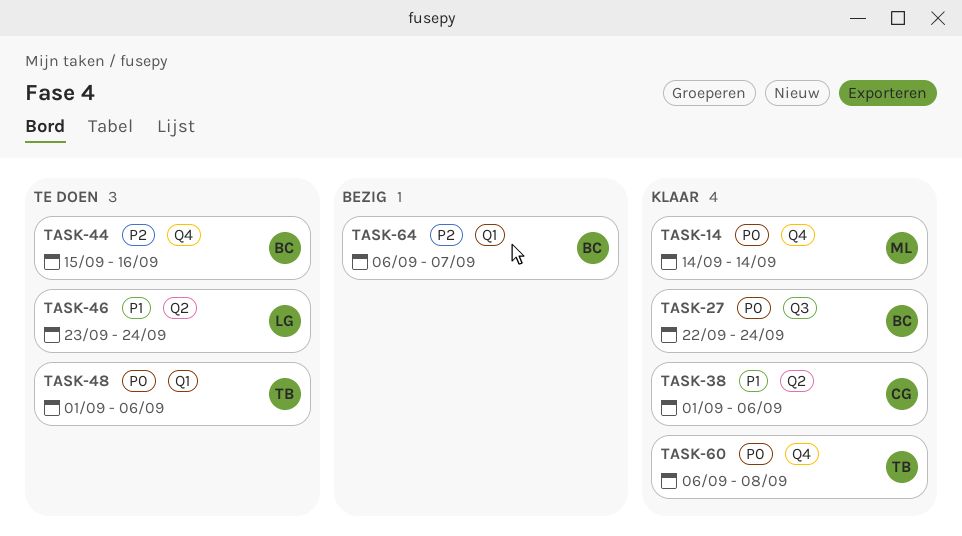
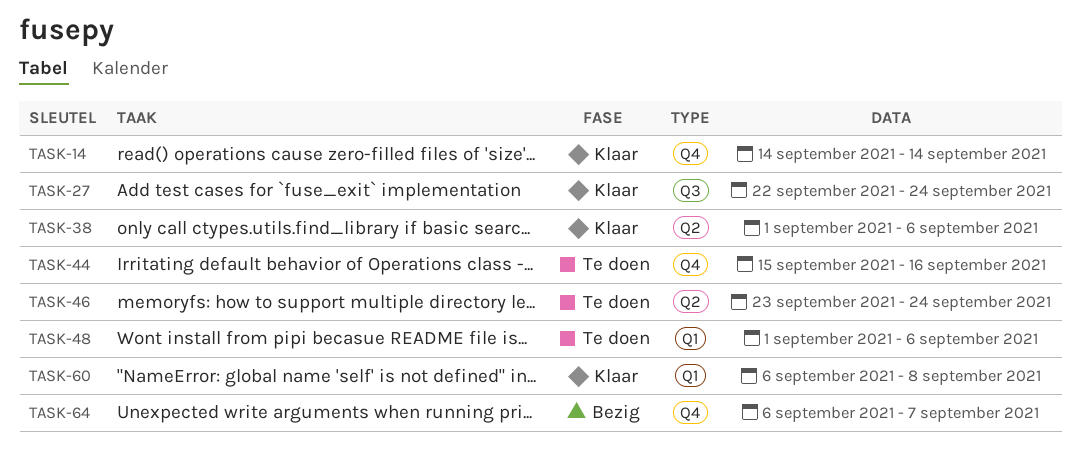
TASK-60, label: Q4 -> Q1
TASK-64, label: Q1 -> Q4

